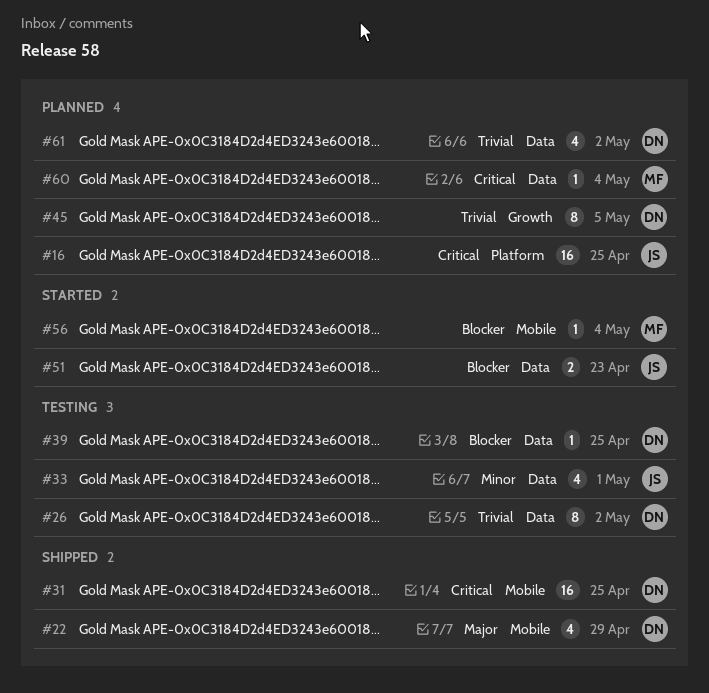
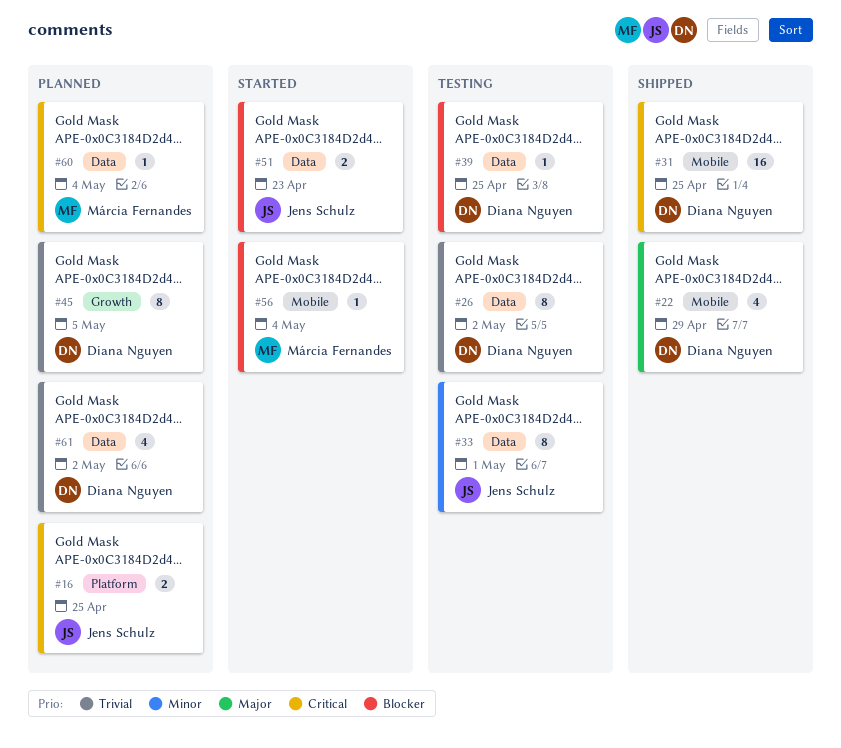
#16, estimate: 16 -> 2
#33, estimate: 4 -> 8

